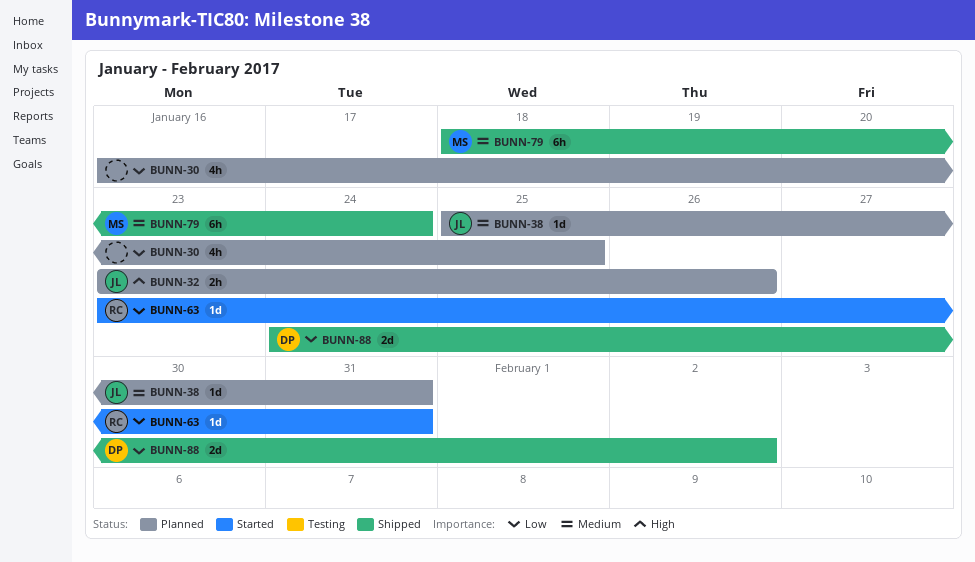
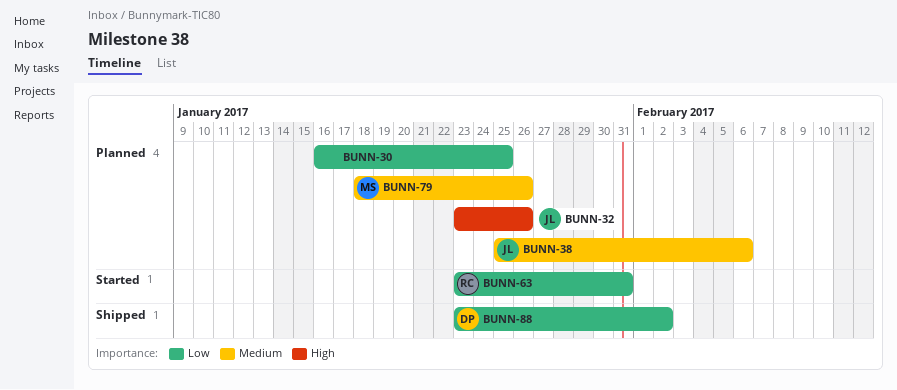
BUNN-38, due: Jan 31 -> Feb 6
BUNN-79, status: Shipped -> Planned
BUNN-79, due: Jan 24 -> Jan 26
BUNN-88, start: Jan 24 -> Jan 23

